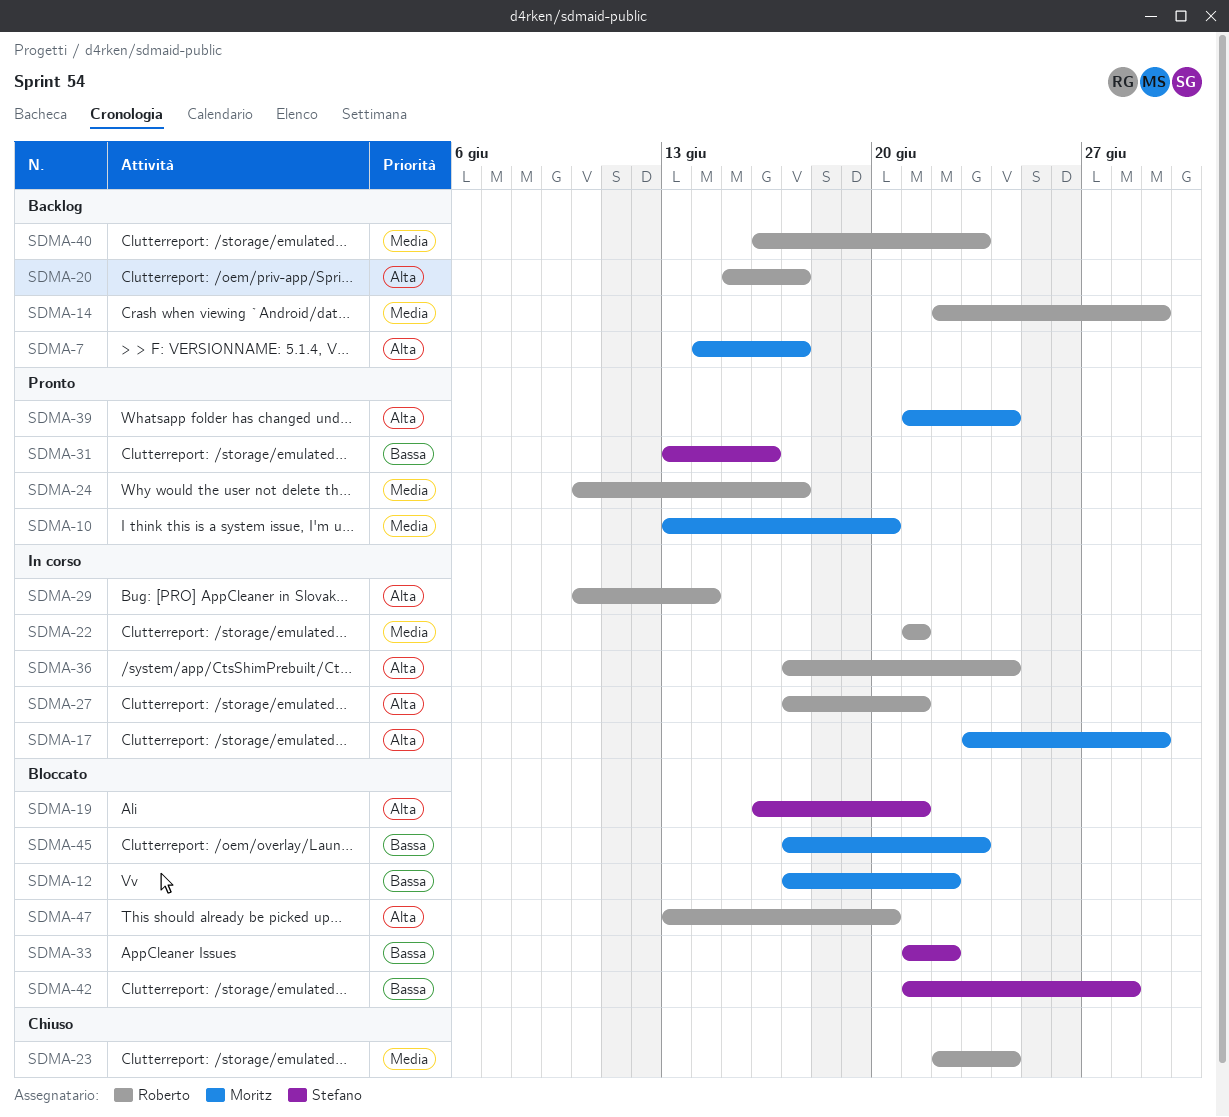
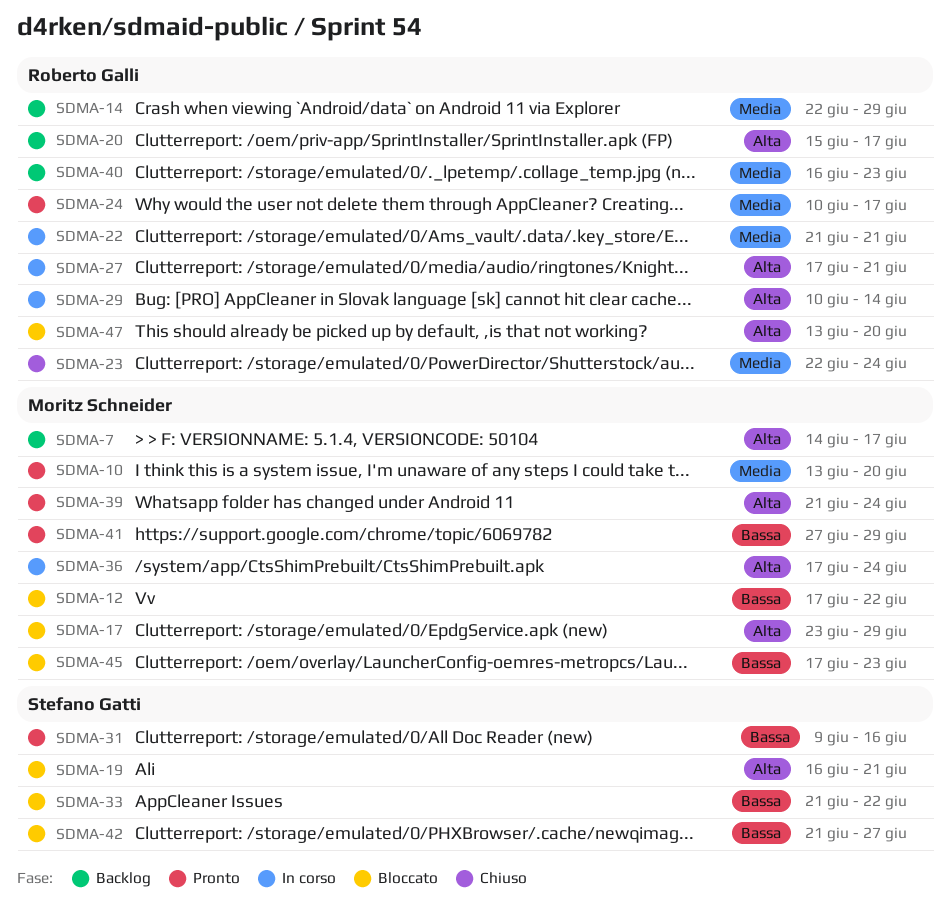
SDMA-17, status: In corso -> Bloccato
SDMA-31, start: Jun 13 -> Jun 9
SDMA-36, owner: Roberto Galli -> Moritz Schneider
SDMA-41: none -> present
SDMA-42, due: Jun 28 -> Jun 27

